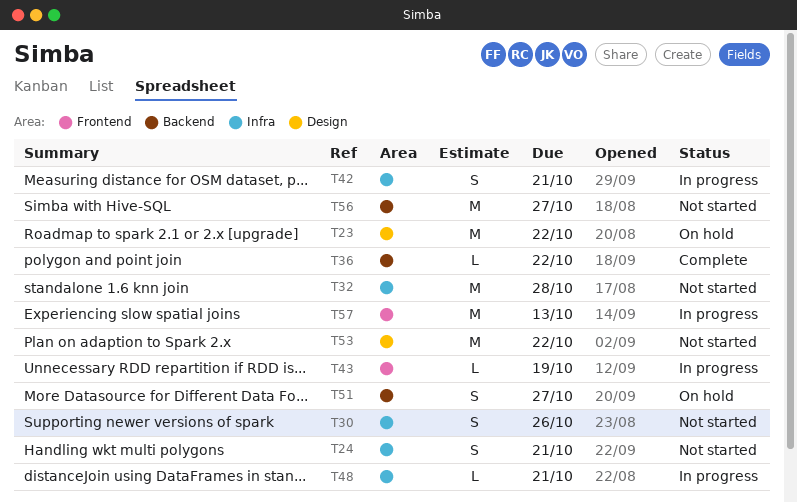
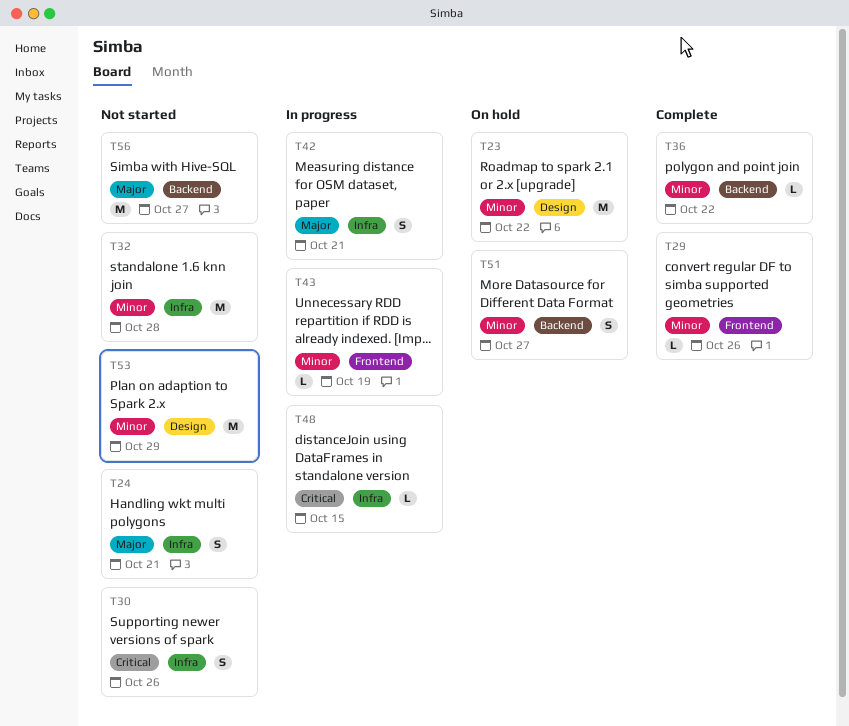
T29: none -> present
T48, due: Oct 21 -> Oct 15
T53, due: Oct 22 -> Oct 29
T57: present -> none

